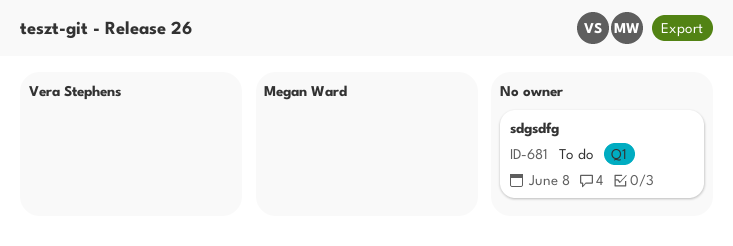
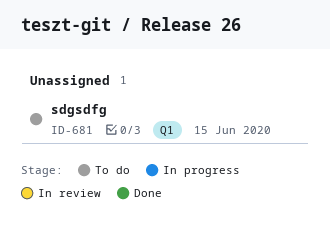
ID-681, due: Jun 8 -> Jun 15

